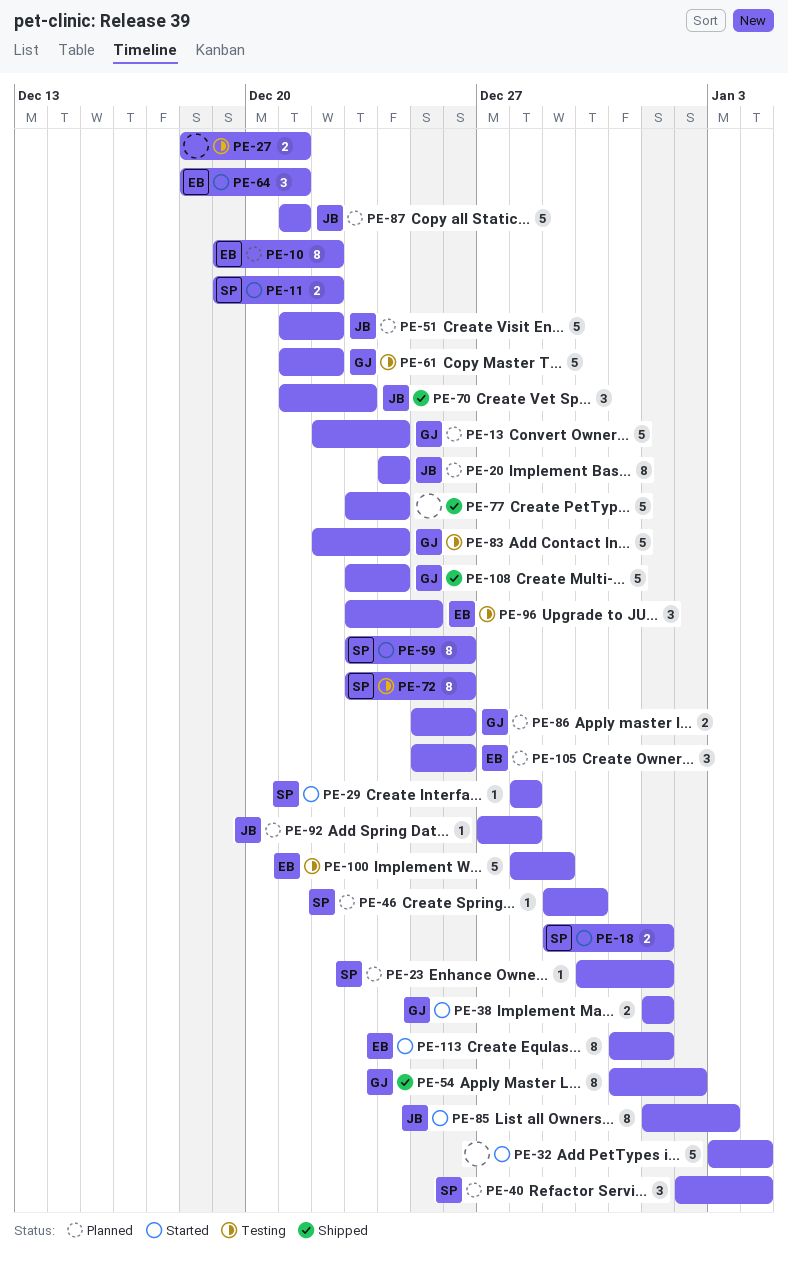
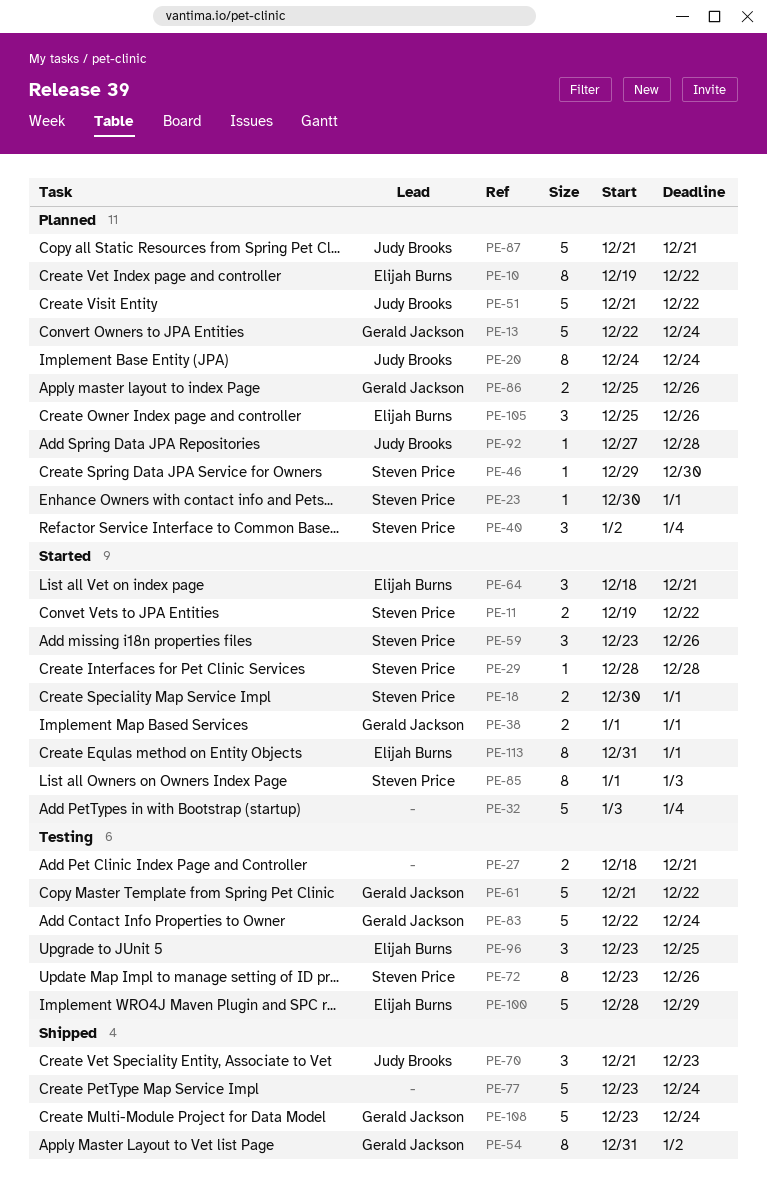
PE-18, start: Dec 29 -> Dec 30
PE-59, estimate: 8 -> 3
PE-85, owner: Judy Brooks -> Steven Price

